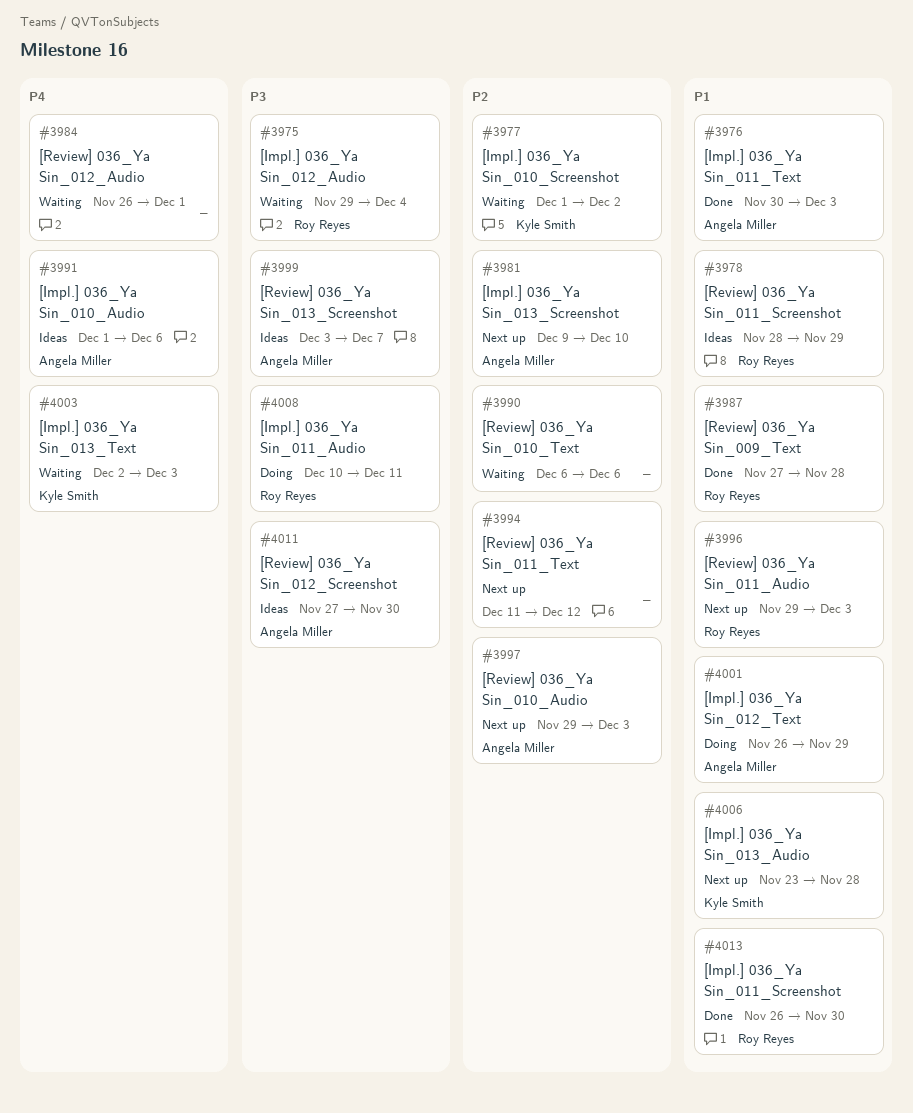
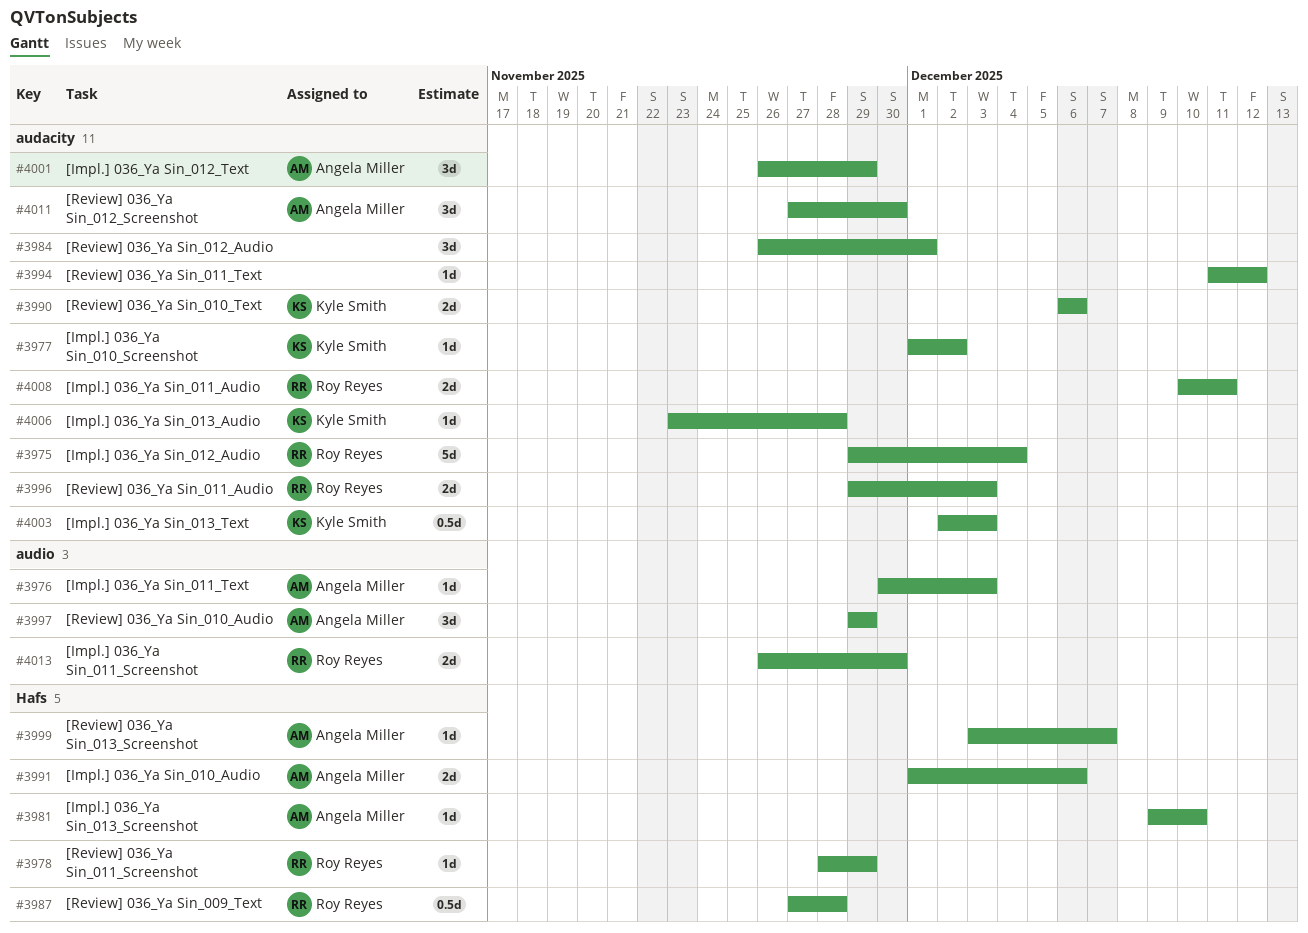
#3990, owner: none -> Kyle Smith
#3997, due: Dec 3 -> Nov 29

